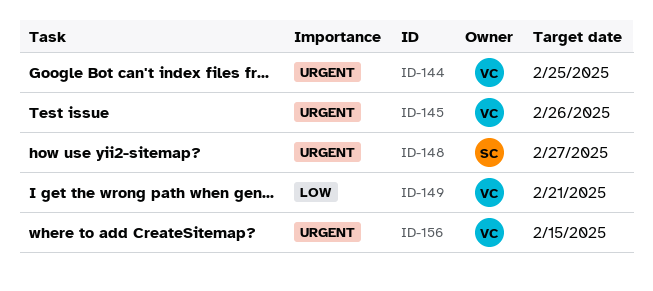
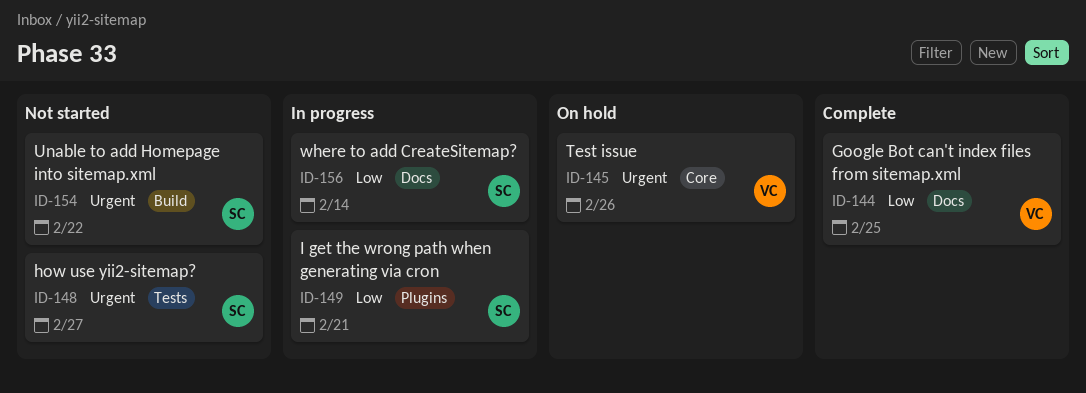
ID-144, priority: Urgent -> Low
ID-149, owner: VC -> SC
ID-154: none -> present
ID-156, owner: VC -> SC
ID-156, priority: Urgent -> Low
ID-156, due: Feb 15 -> Feb 14

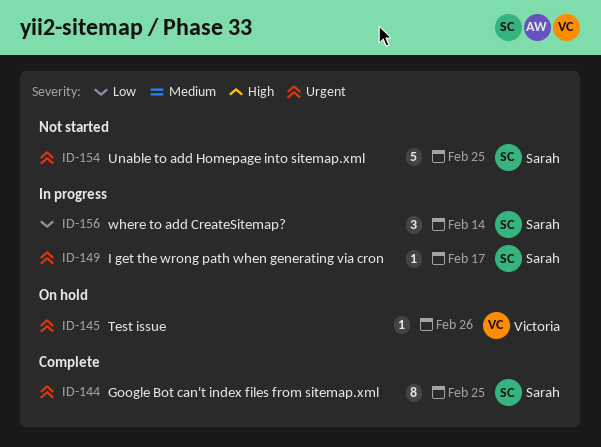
ID-144, owner: Victoria -> Sarah
ID-144, priority: Low -> Urgent
ID-148: present -> none
ID-149, priority: Low -> Urgent
ID-149, due: Feb 21 -> Feb 17
ID-154, due: Feb 22 -> Feb 25

